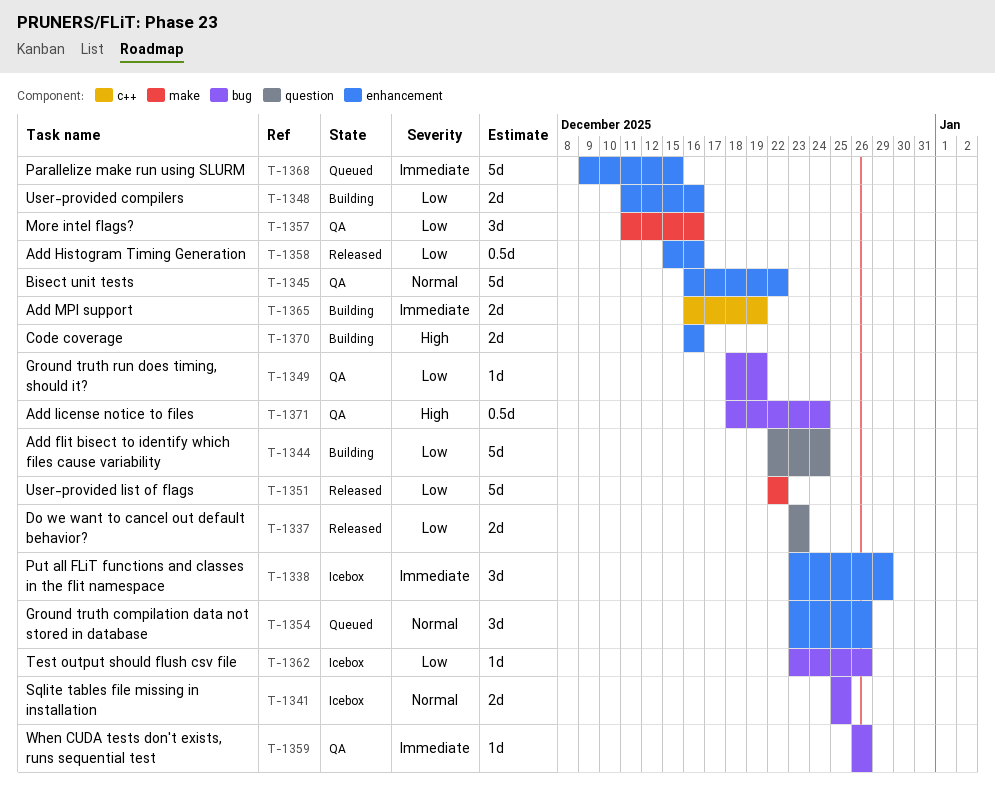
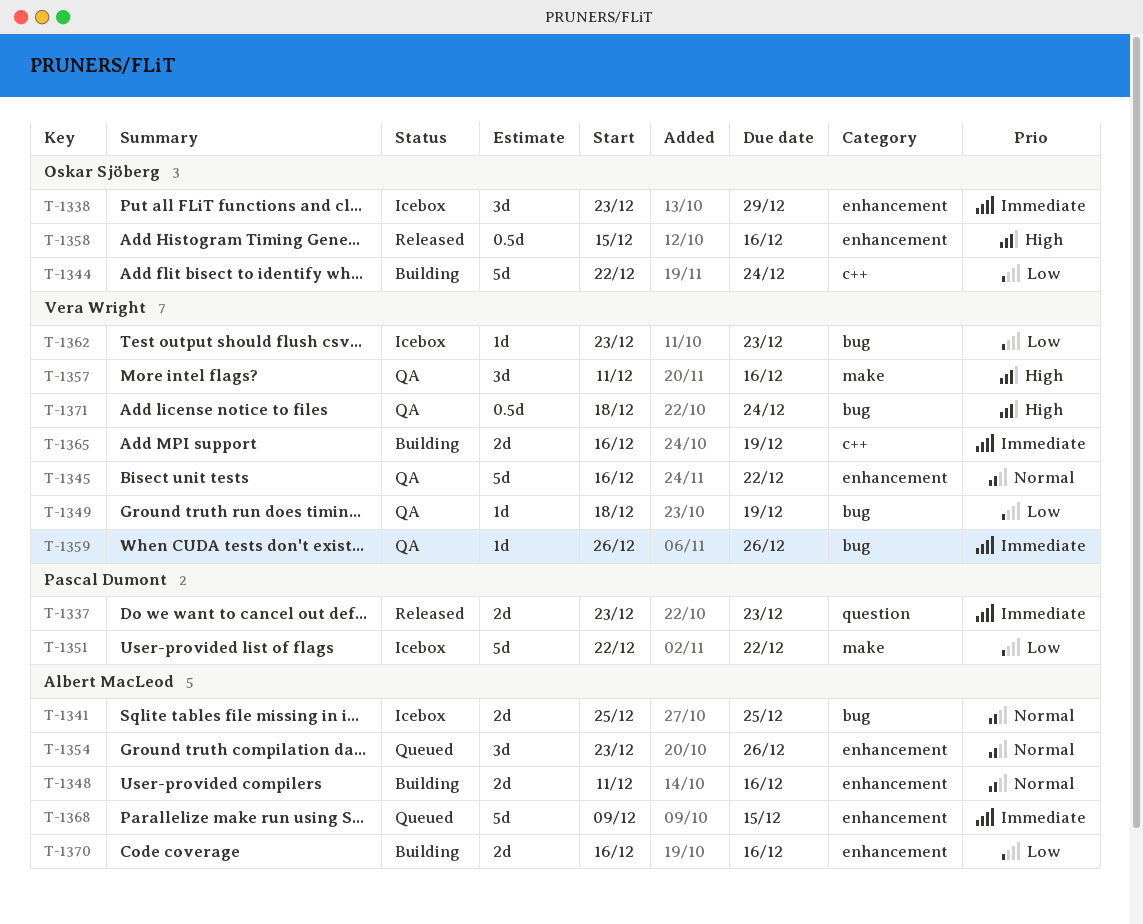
T-1337, priority: Low -> Immediate
T-1344, label: question -> c++
T-1348, priority: Low -> Normal
T-1351, status: Released -> Icebox
T-1357, priority: Low -> High
T-1358, priority: Low -> High
T-1362, due: Dec 26 -> Dec 23
T-1370, priority: High -> Low

